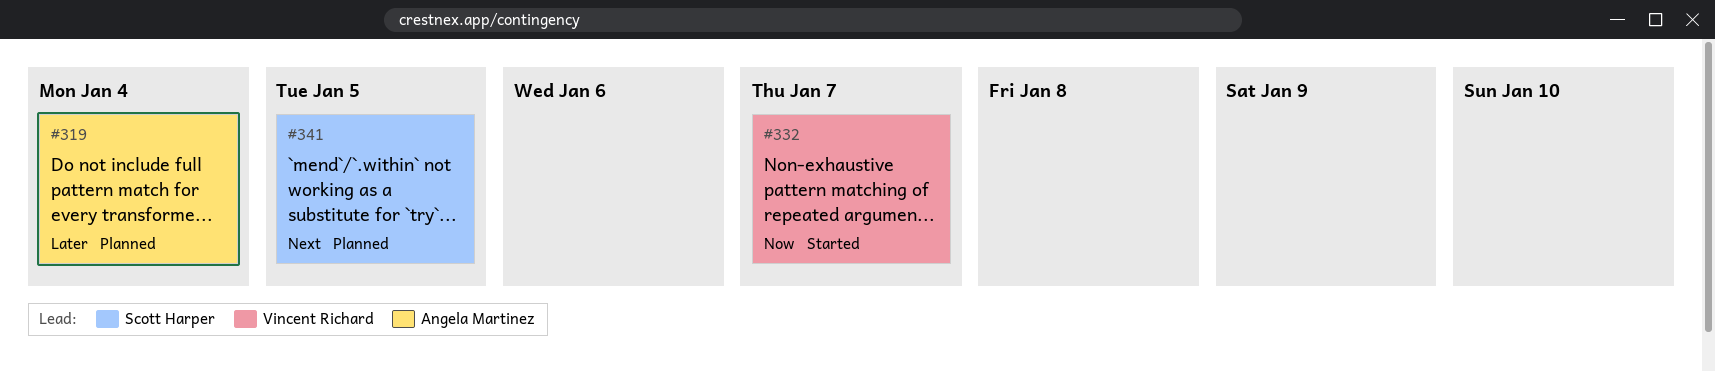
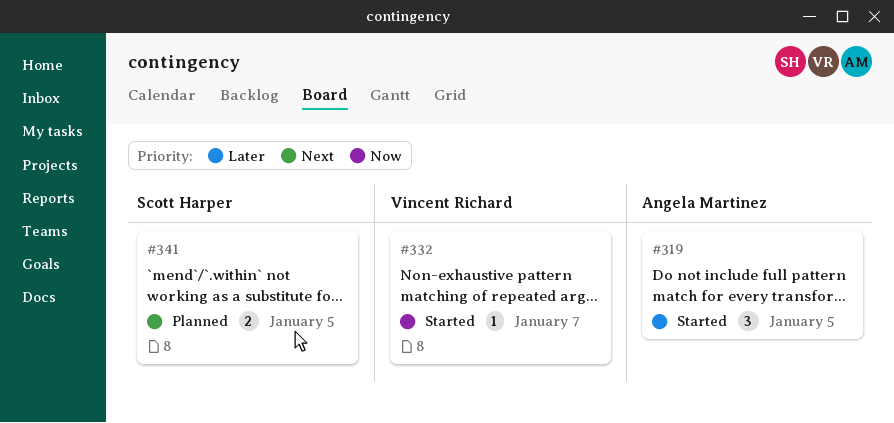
#319, status: Planned -> Started
#319, due: Jan 4 -> Jan 5

